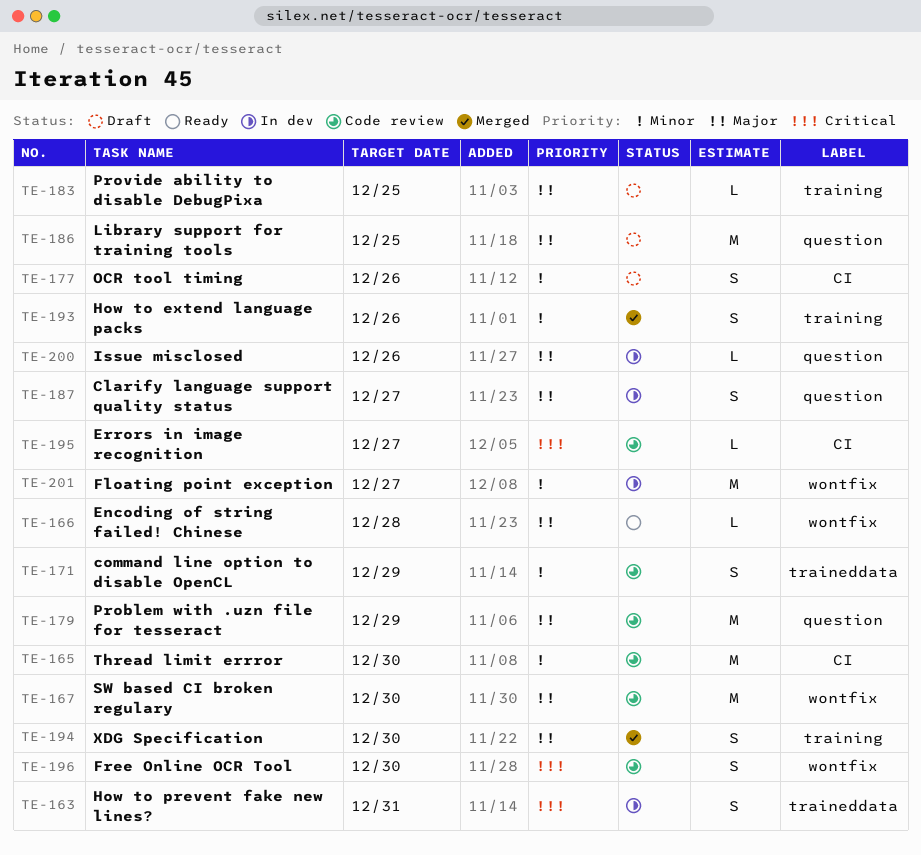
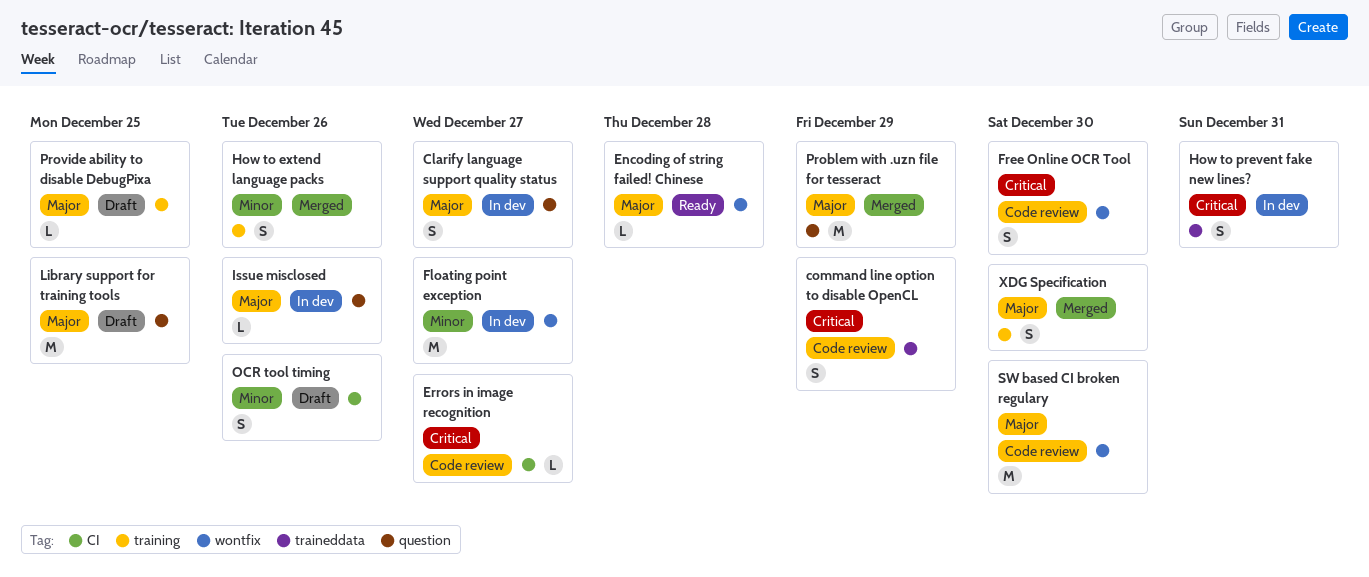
command line option to disable OpenCL, priority: Minor -> Critical
Problem with .uzn file for tesseract, status: Code review -> Merged
Thread limit errror: present -> none

